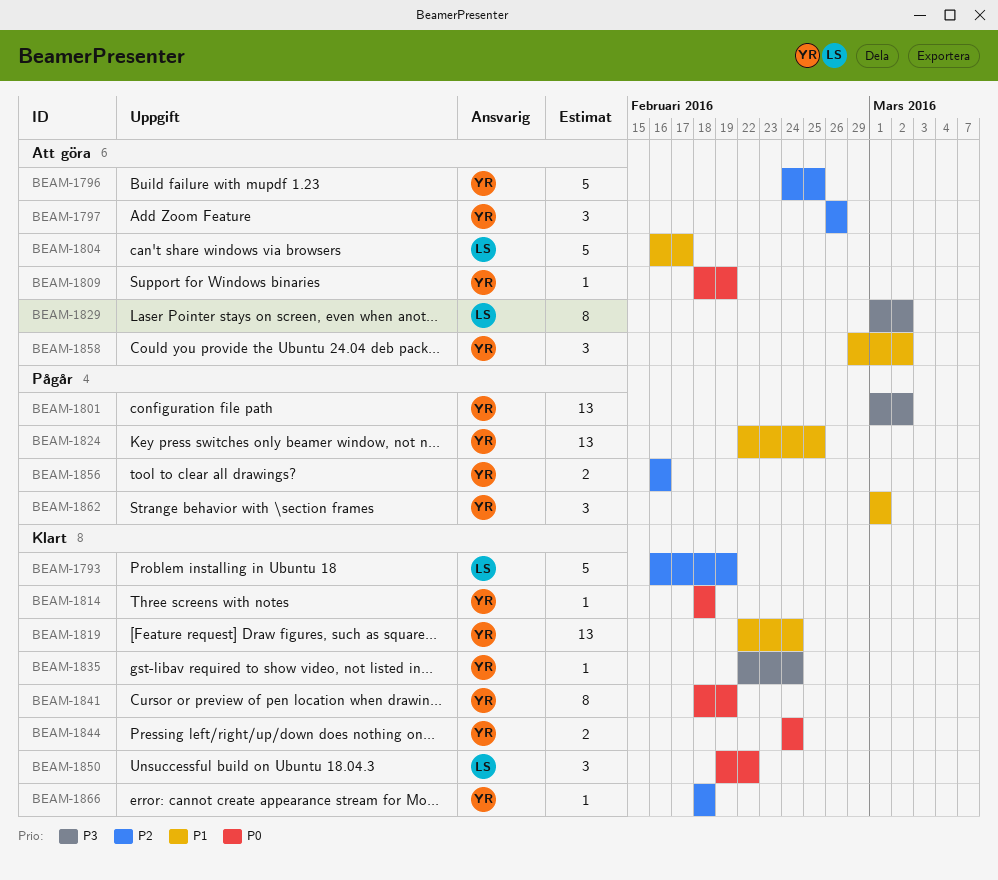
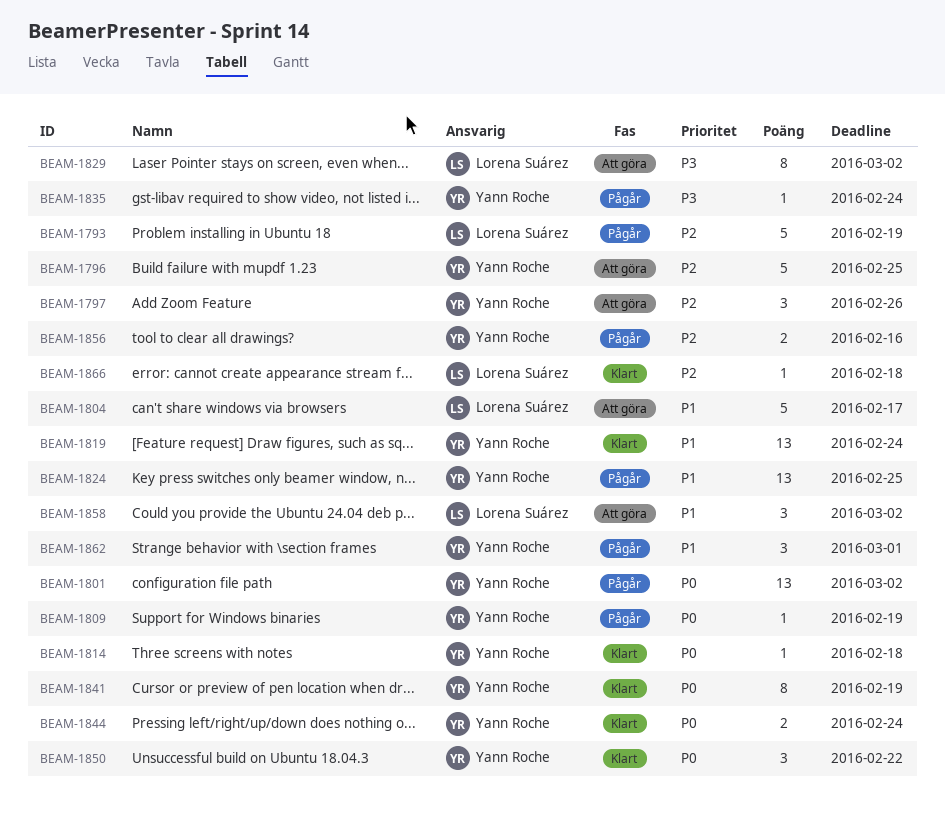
BEAM-1793, status: Klart -> Pågår
BEAM-1801, priority: P3 -> P0
BEAM-1809, status: Att göra -> Pågår
BEAM-1835, status: Klart -> Pågår
BEAM-1850, owner: Lorena Suárez -> Yann Roche
BEAM-1858, owner: Yann Roche -> Lorena Suárez
BEAM-1866, owner: Yann Roche -> Lorena Suárez

